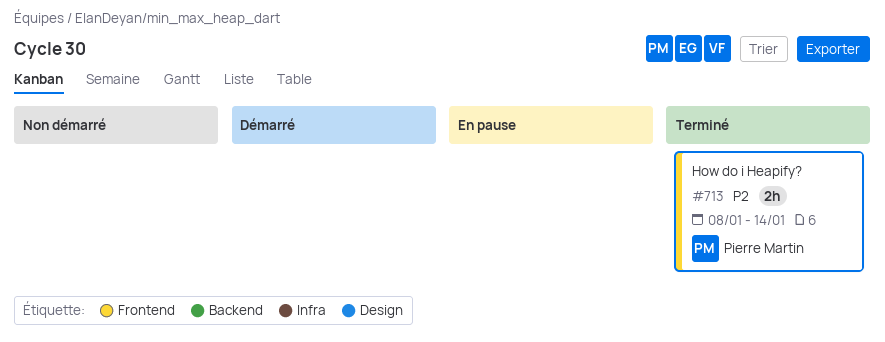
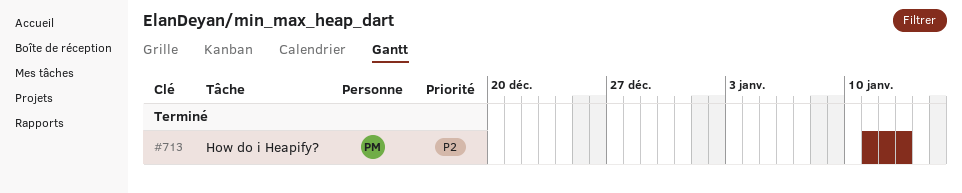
#713, start: Jan 8 -> Jan 11
#713, due: Jan 14 -> Jan 13

